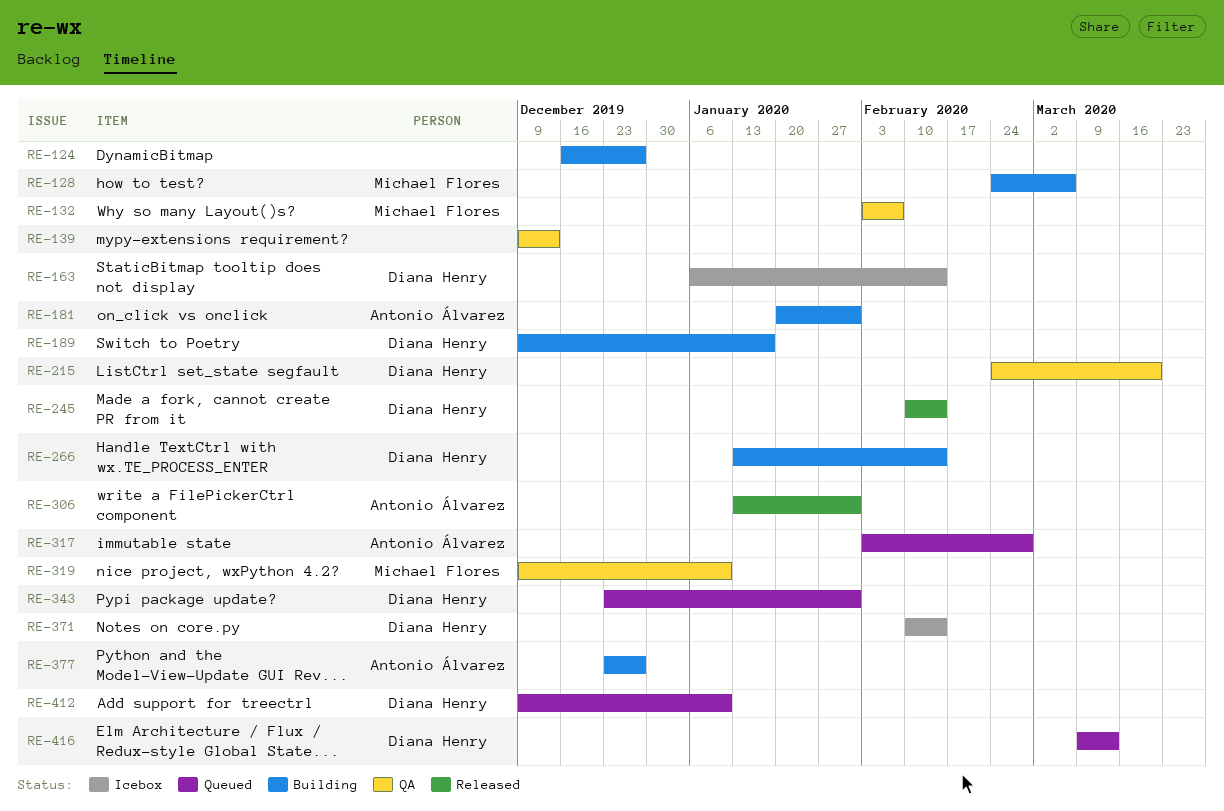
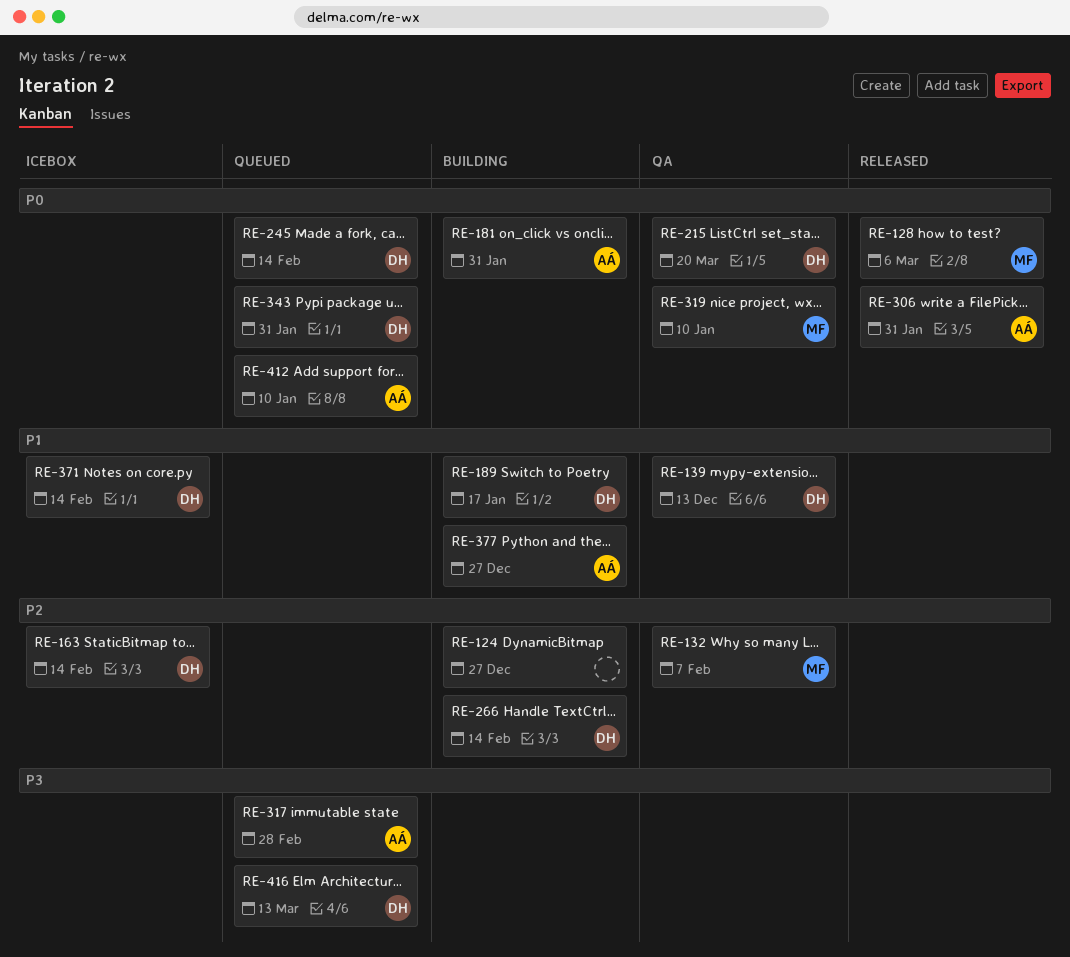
RE-128, status: Building -> Released
RE-139, owner: none -> Diana Henry
RE-245, status: Released -> Queued
RE-412, owner: Diana Henry -> Antonio Álvarez

